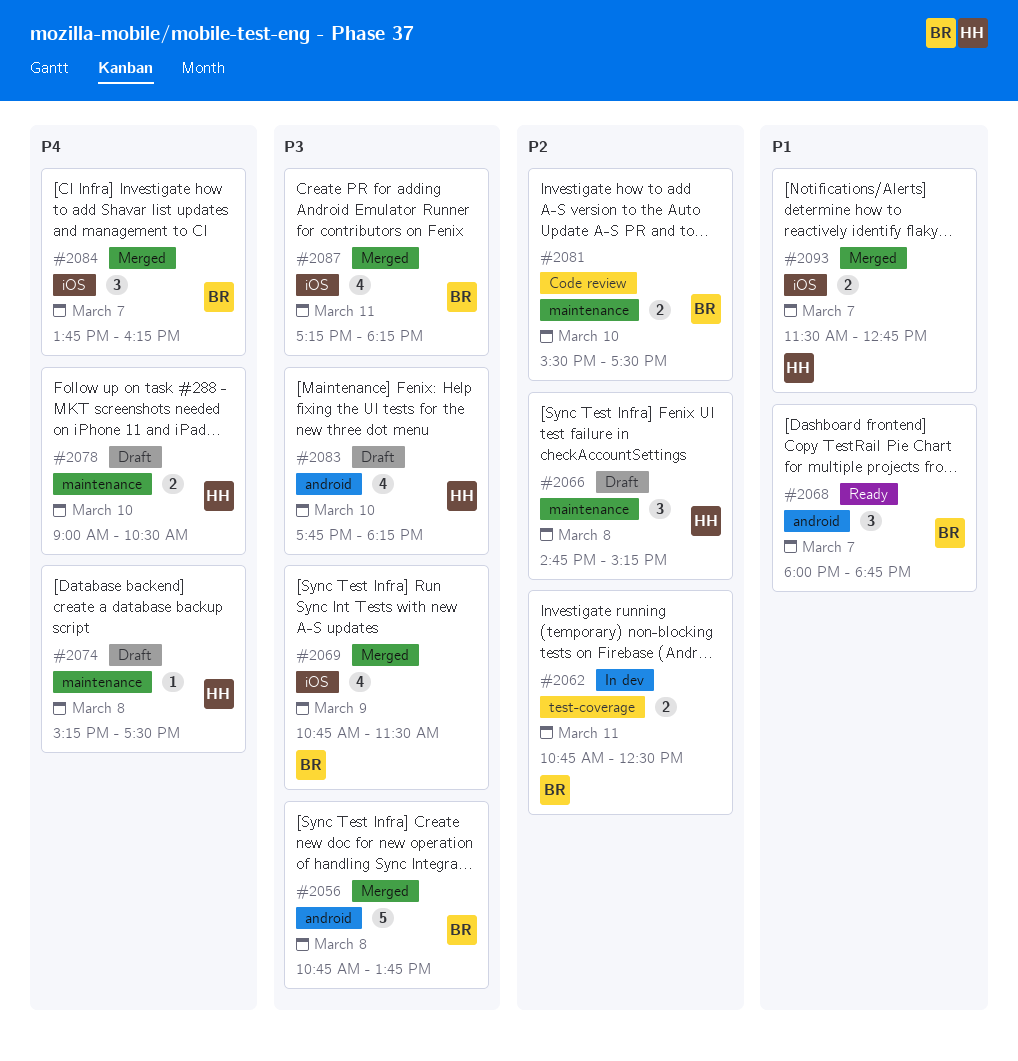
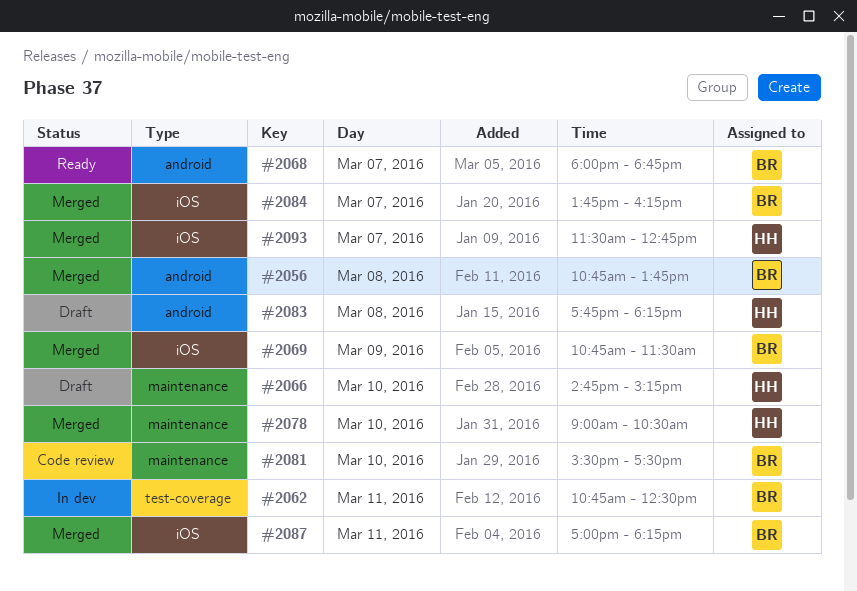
#2066, day: Mar 8 -> Mar 10
#2074: present -> none
#2078, status: Draft -> Merged
#2083, day: Mar 10 -> Mar 8
#2087, begins: 17:15 -> 17:00

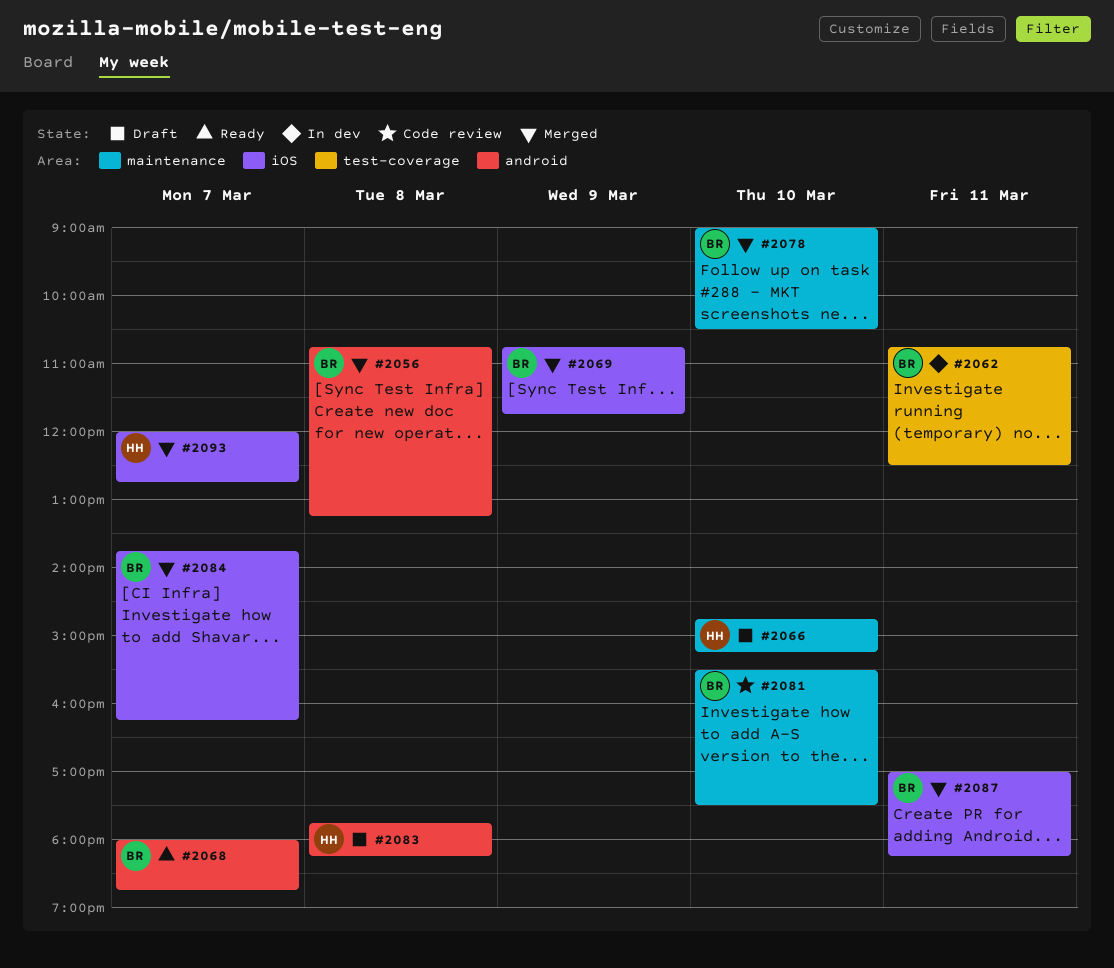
#2056, ends: 13:45 -> 13:15
#2069, ends: 11:30 -> 11:45
#2078, owner: HH -> BR
#2093, begins: 11:30 -> 12:00

